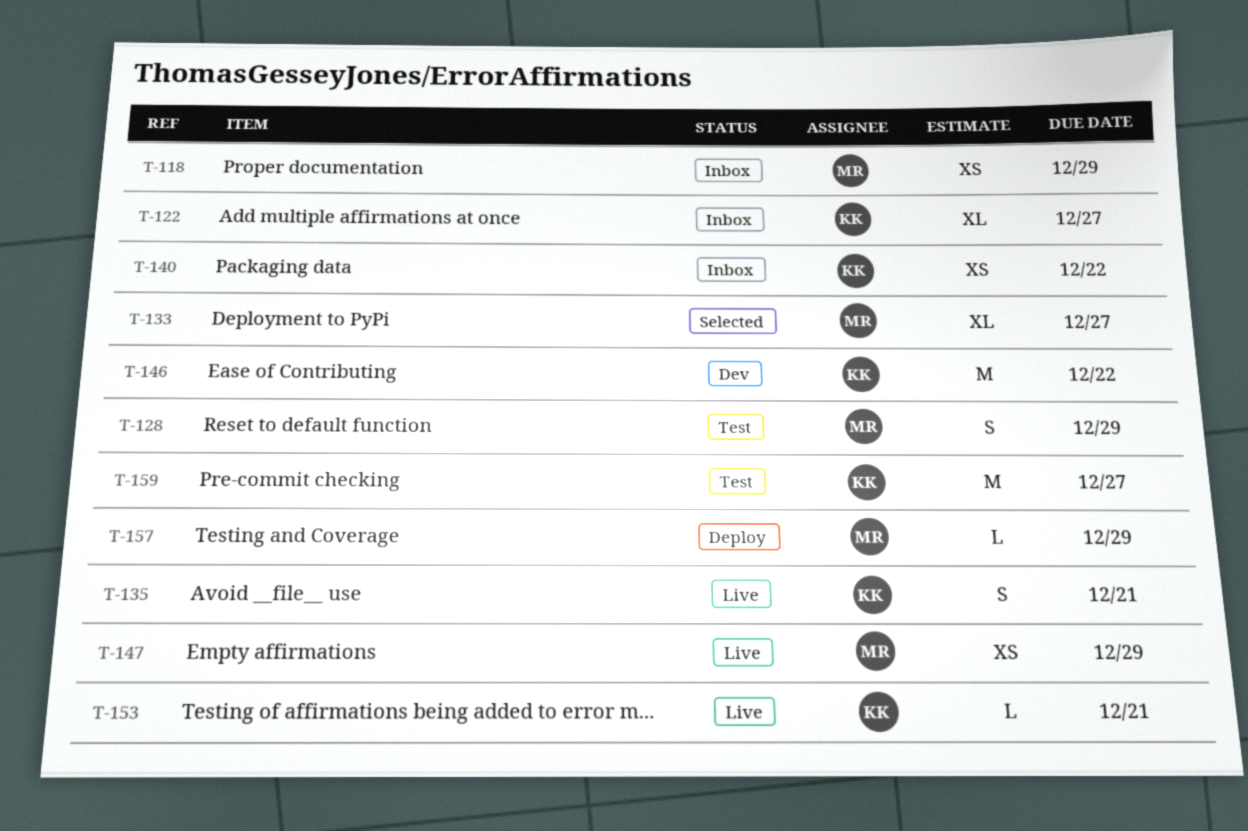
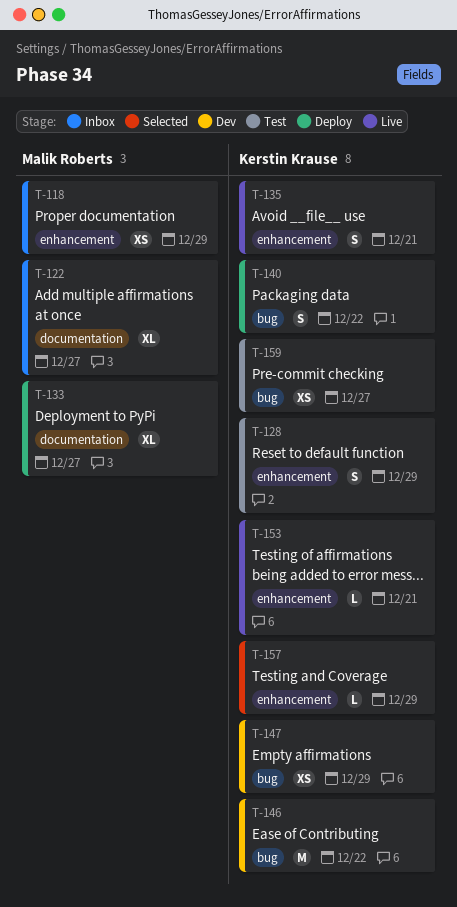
T-122, owner: Kerstin Krause -> Malik Roberts
T-128, owner: Malik Roberts -> Kerstin Krause
T-133, status: Selected -> Deploy
T-140, status: Inbox -> Deploy
T-140, estimate: XS -> S
T-147, status: Live -> Dev
T-147, owner: Malik Roberts -> Kerstin Krause
T-157, status: Deploy -> Selected
T-157, owner: Malik Roberts -> Kerstin Krause
T-159, estimate: M -> XS

